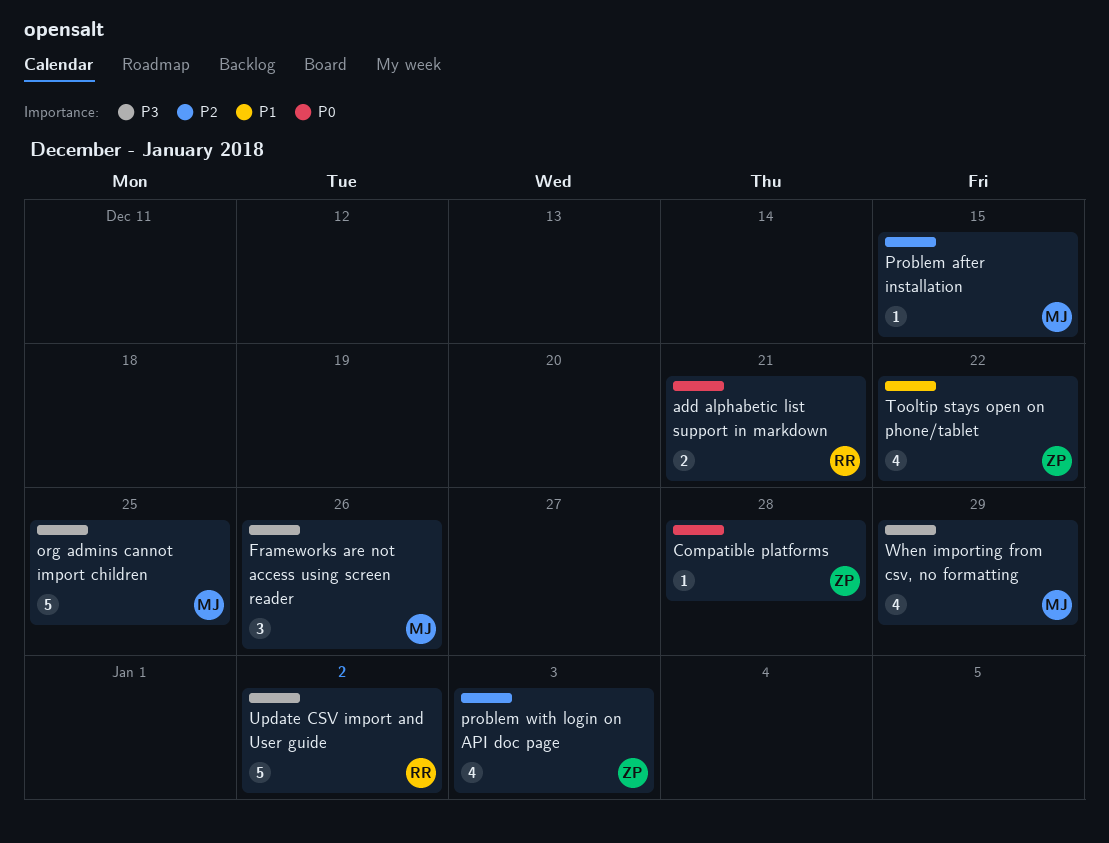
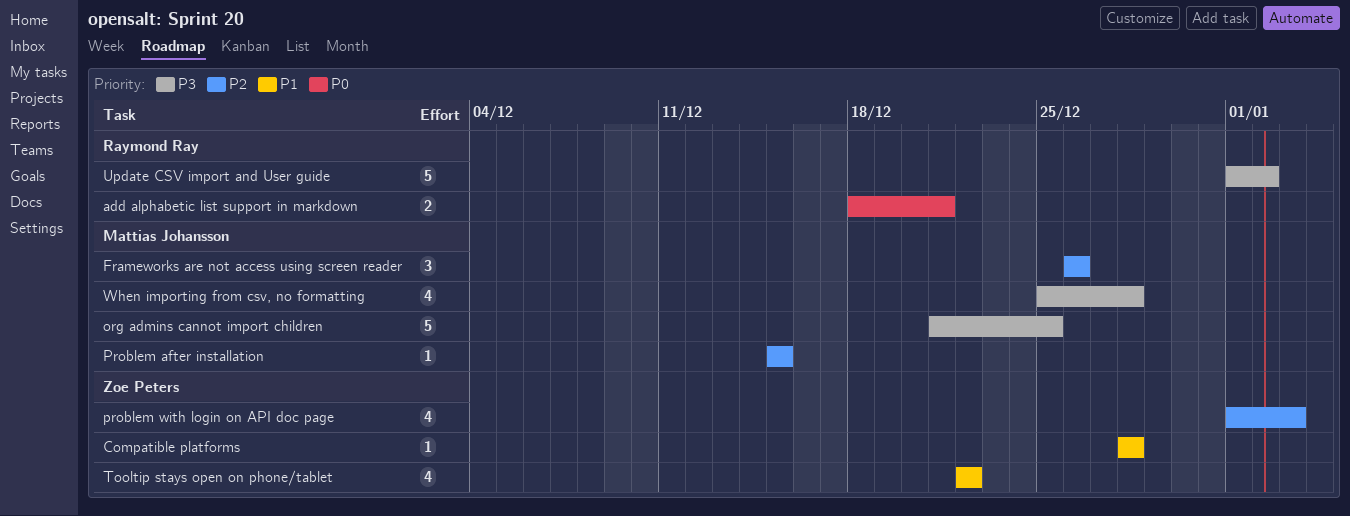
Compatible platforms, priority: P0 -> P1
Frameworks are not access using screen reader, priority: P3 -> P2
When importing from csv, no formatting, due: Dec 29 -> Dec 28

